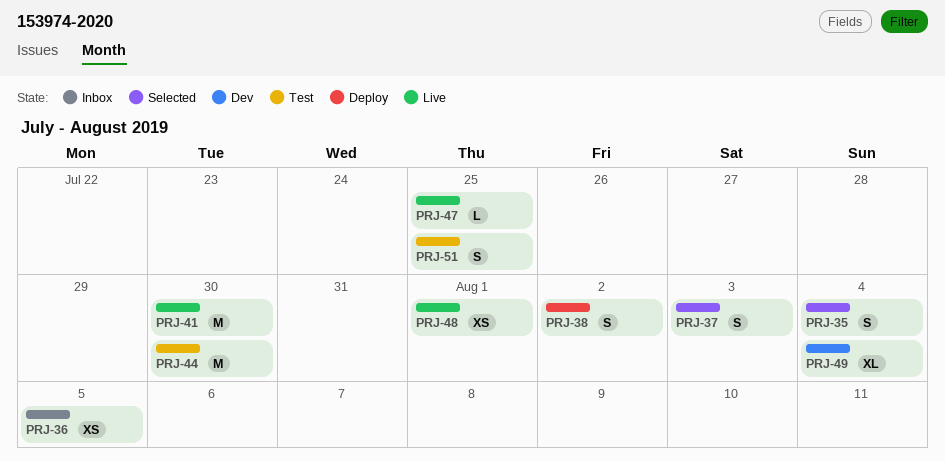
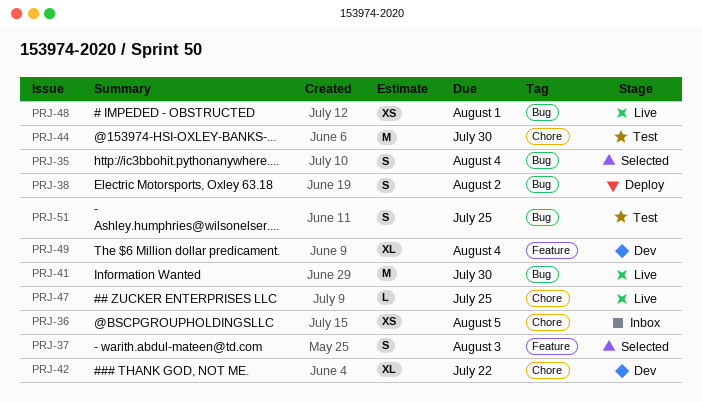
PRJ-42: none -> present

